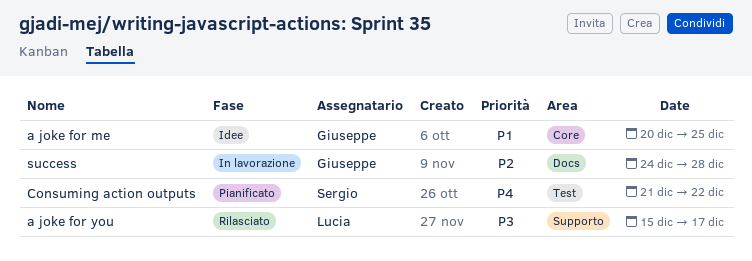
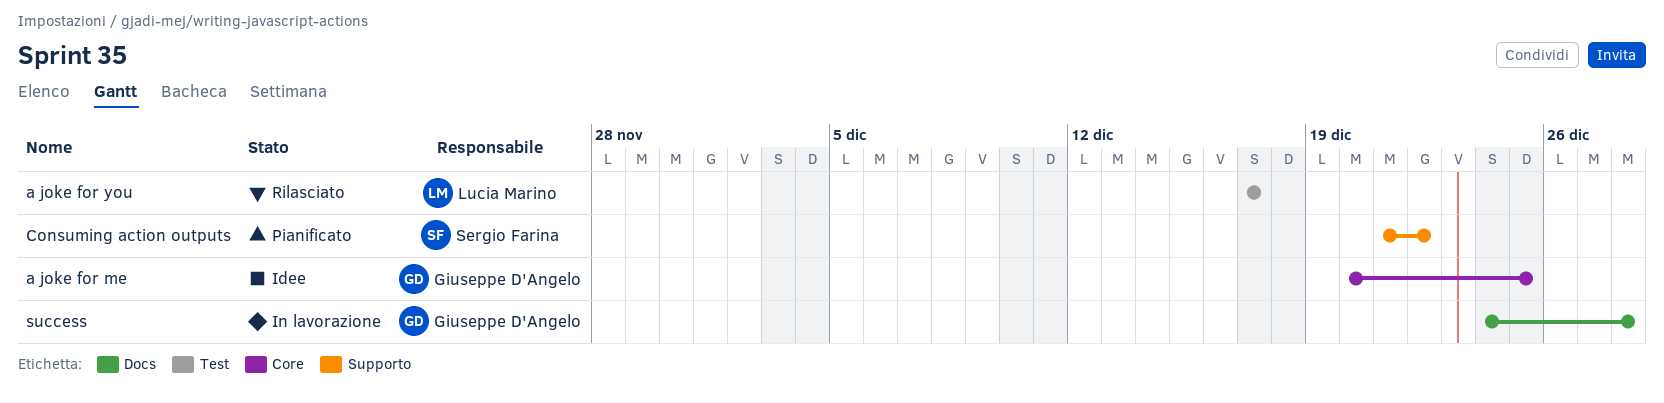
a joke for you, label: Supporto -> Test
a joke for you, start: Dec 15 -> Dec 17
Consuming action outputs, label: Test -> Supporto

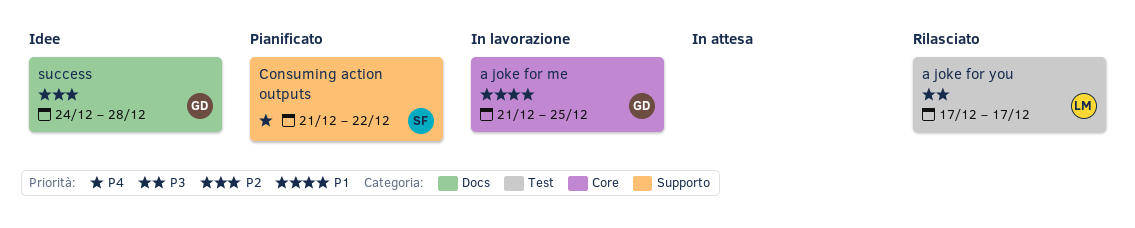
a joke for me, status: Idee -> In lavorazione
a joke for me, start: Dec 20 -> Dec 21
success, status: In lavorazione -> Idee

